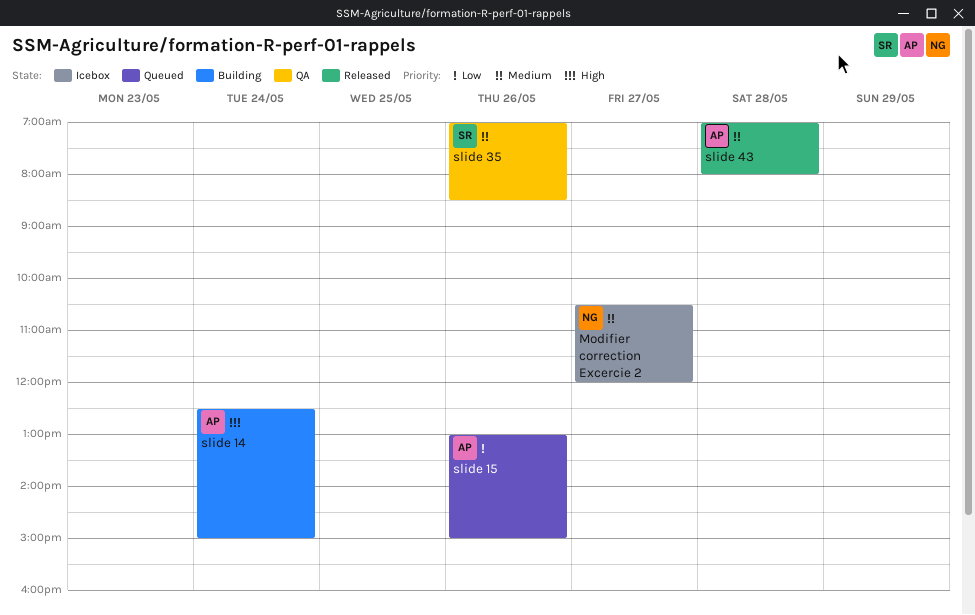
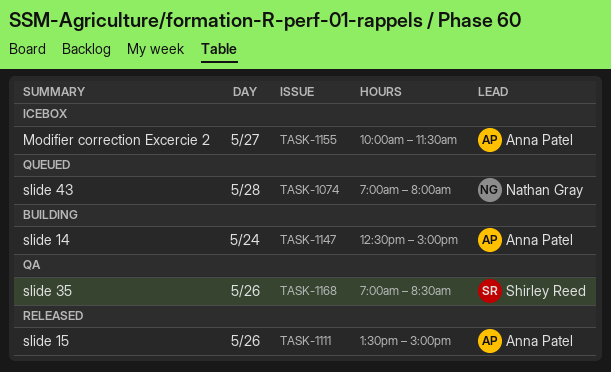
Modifier correction Excercie 2, owner: Nathan Gray -> Anna Patel
Modifier correction Excercie 2, begins: 10:30 -> 10:00
Modifier correction Excercie 2, ends: 12:00 -> 11:30
slide 15, status: Queued -> Released
slide 15, begins: 13:00 -> 13:30
slide 43, status: Released -> Queued
slide 43, owner: Anna Patel -> Nathan Gray

